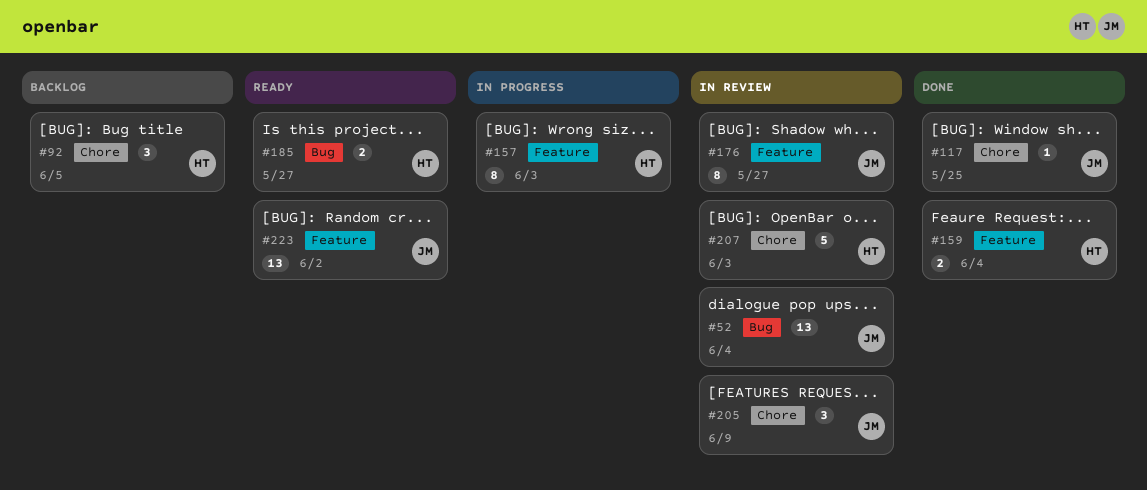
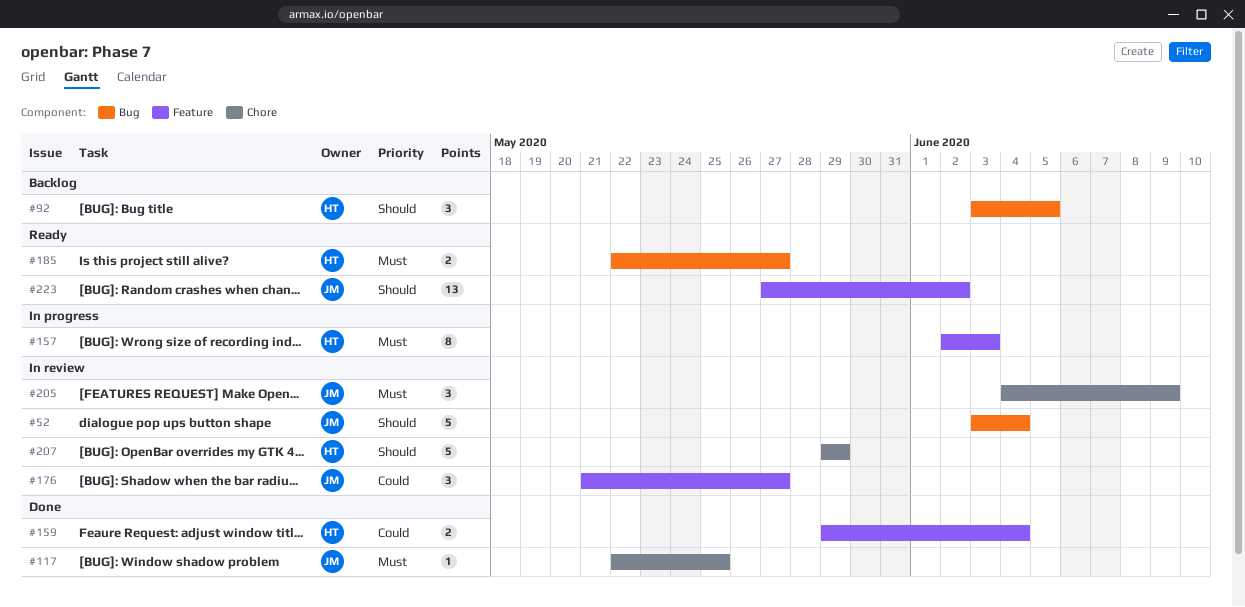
#52, estimate: 13 -> 5
#92, label: Chore -> Bug
#176, estimate: 8 -> 3
#207, due: Jun 3 -> May 29

